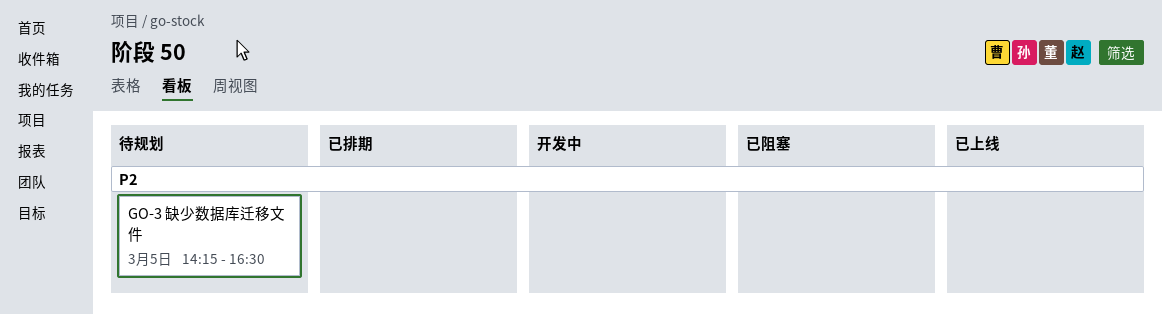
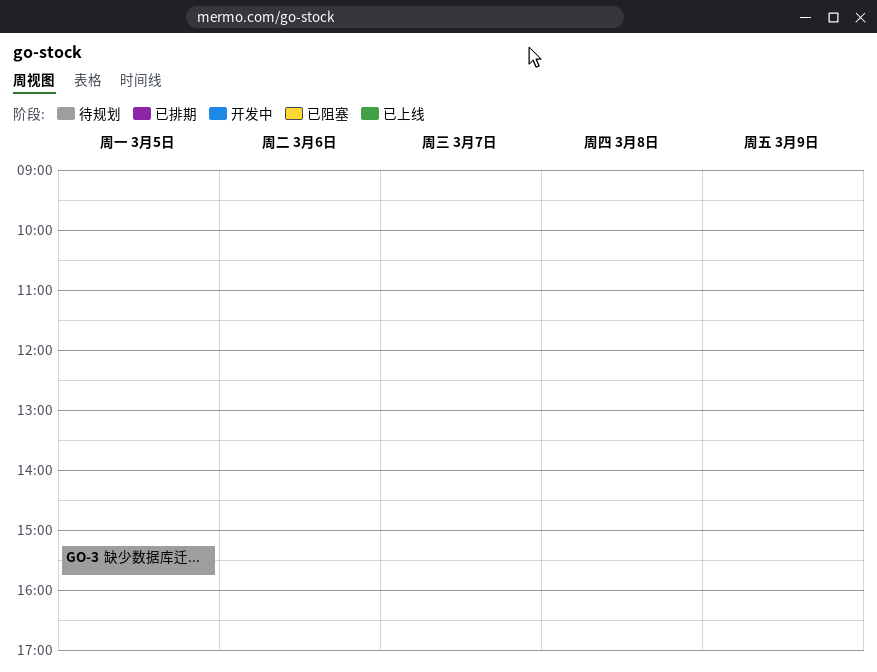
GO-3, begins: 14:15 -> 15:15
GO-3, ends: 16:30 -> 15:45

